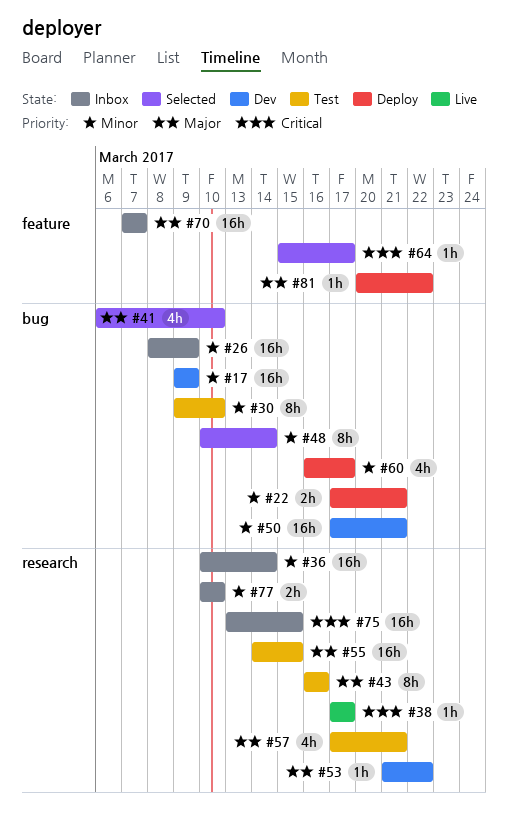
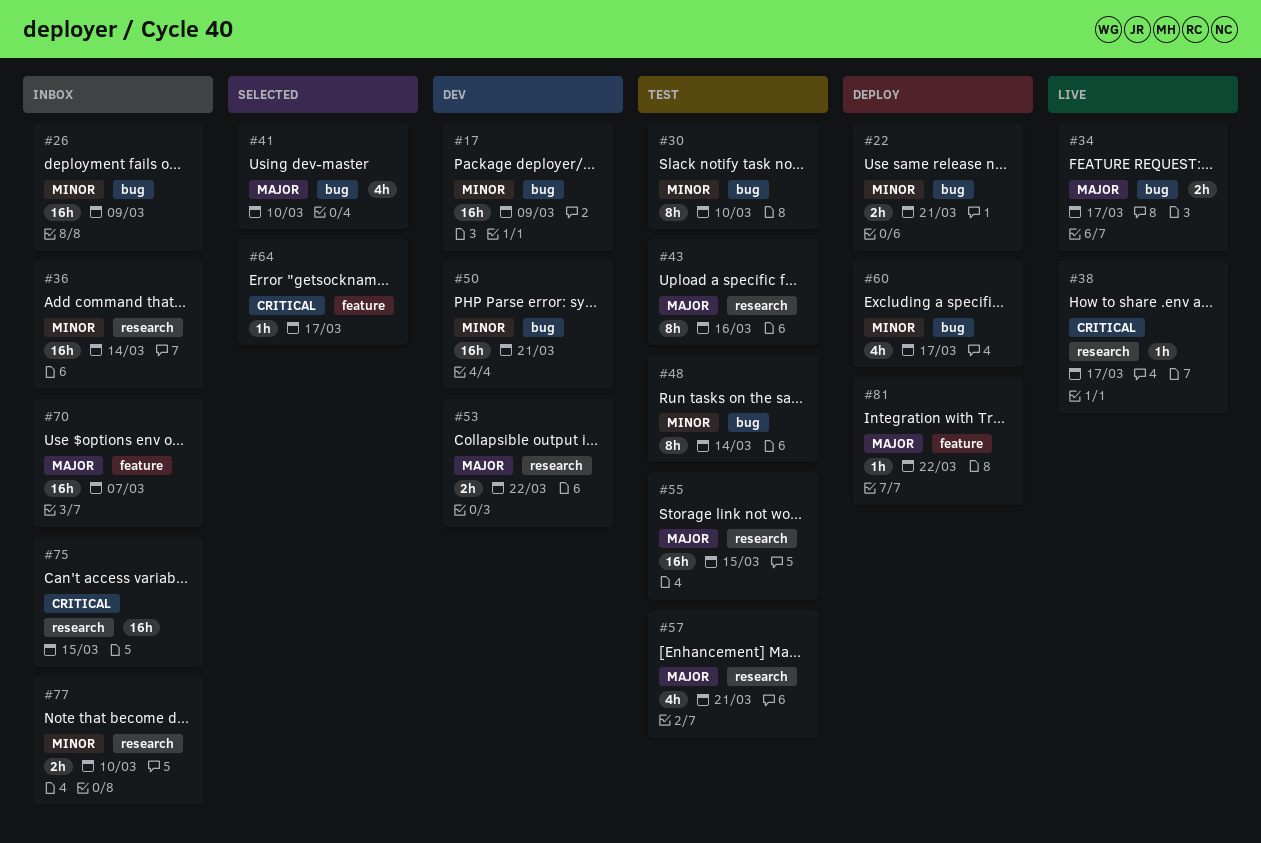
#34: none -> present
#48, status: Selected -> Test
#53, estimate: 1h -> 2h

